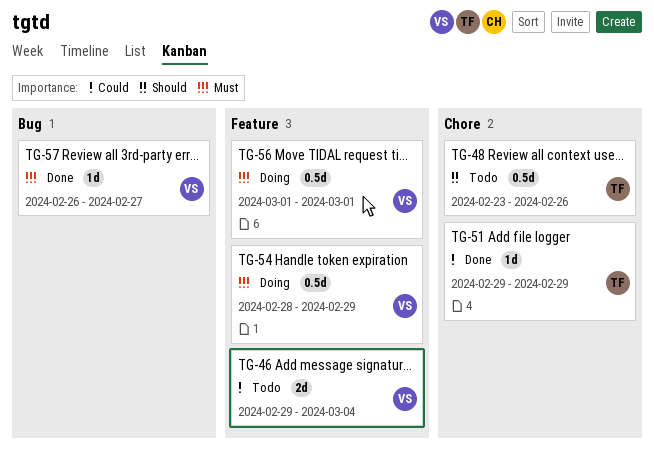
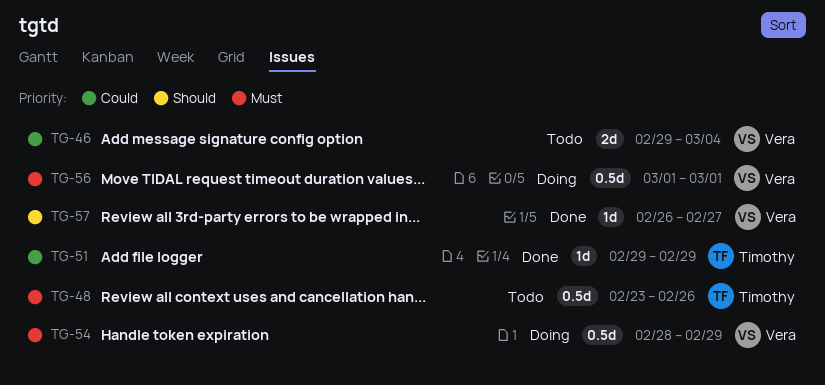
TG-48, priority: Should -> Must
TG-57, priority: Must -> Should

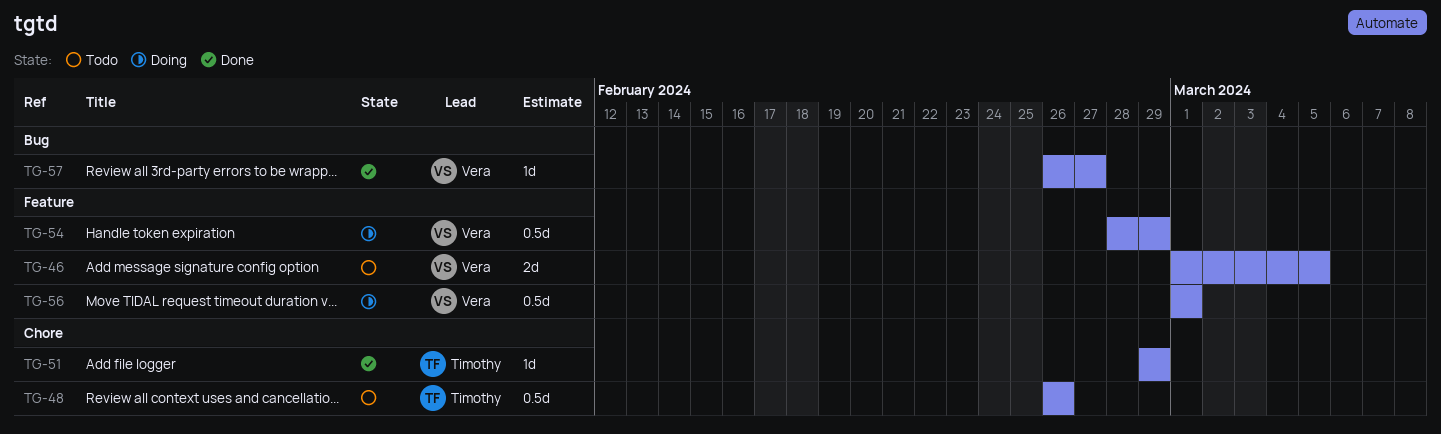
TG-46, start: Feb 29 -> Mar 1
TG-46, due: Mar 4 -> Mar 5
TG-48, start: Feb 23 -> Feb 26

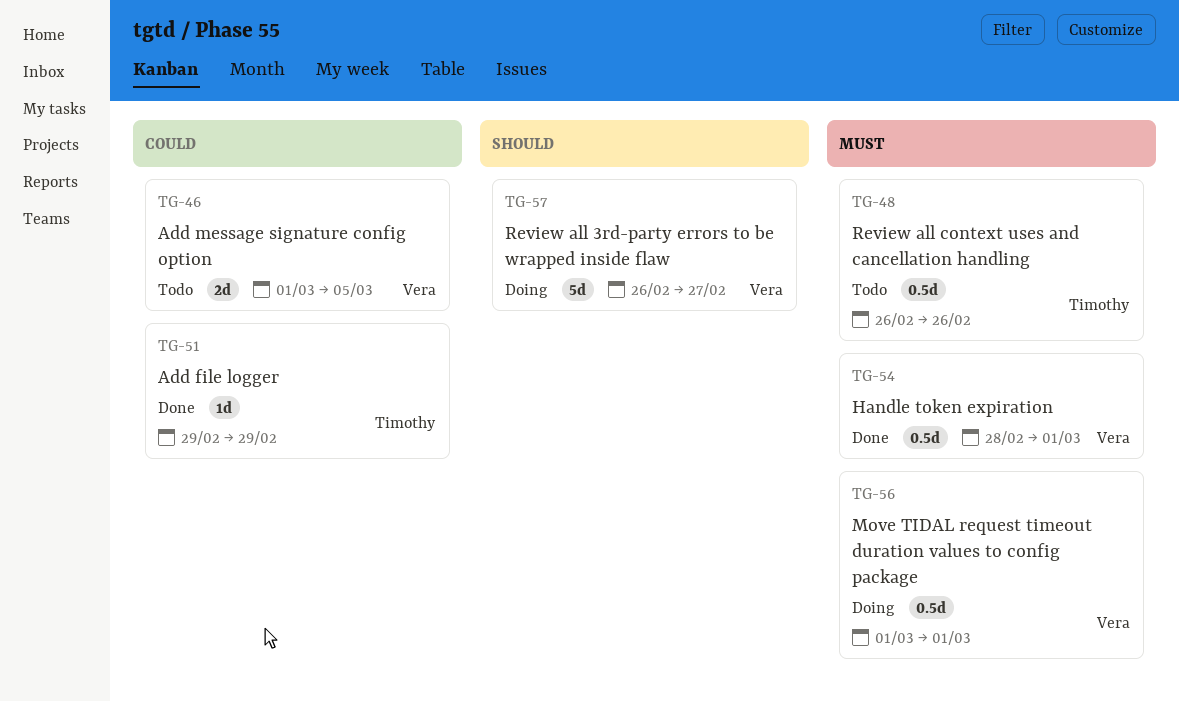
TG-54, status: Doing -> Done
TG-54, due: Feb 29 -> Mar 1
TG-57, status: Done -> Doing
TG-57, estimate: 1d -> 5d

